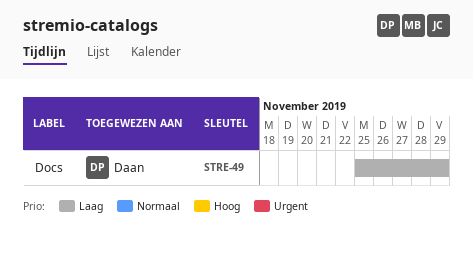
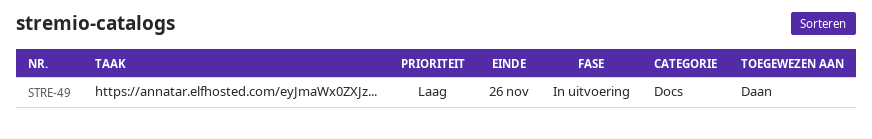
STRE-49, due: Nov 29 -> Nov 26

